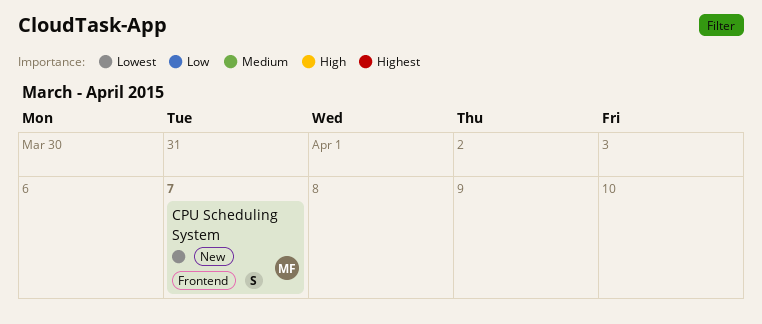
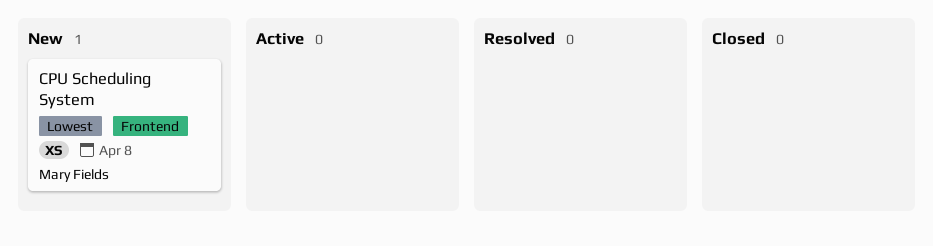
CPU Scheduling System, estimate: S -> XS
CPU Scheduling System, due: Apr 7 -> Apr 8

